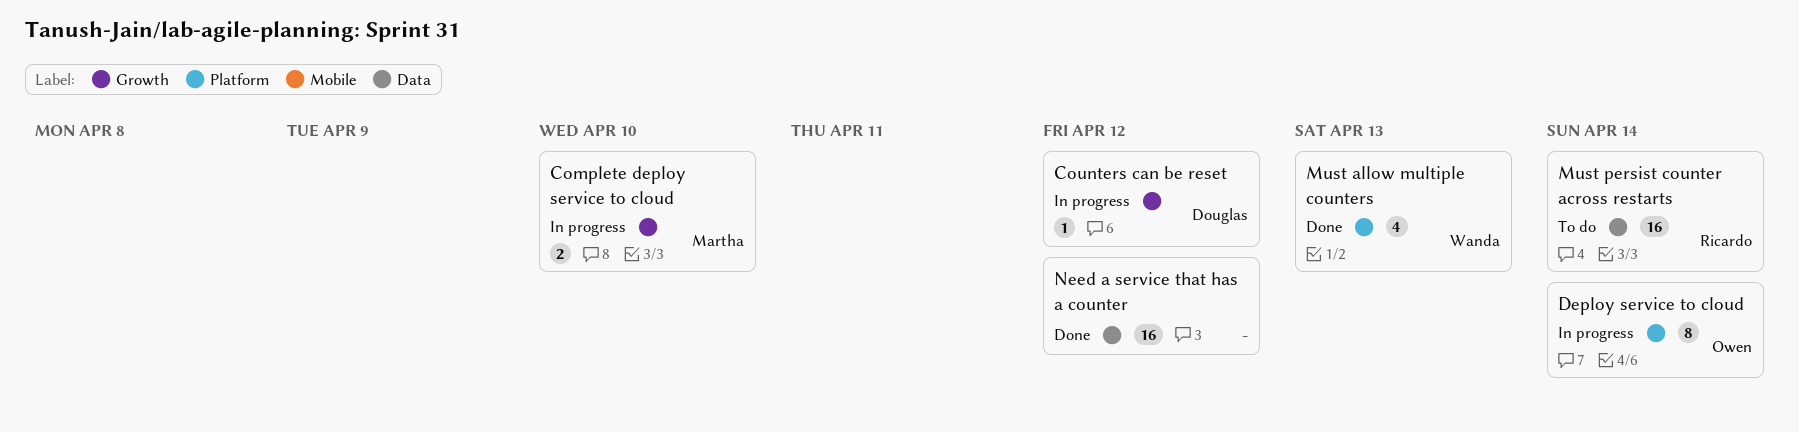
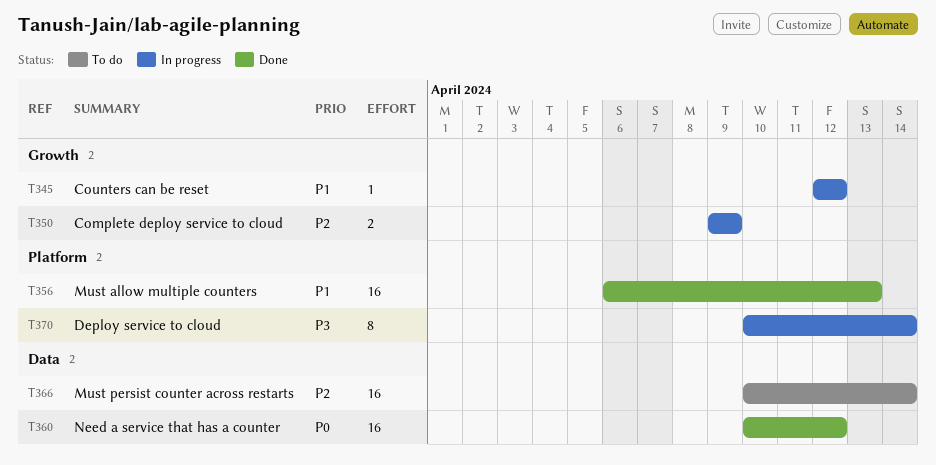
Complete deploy service to cloud, due: Apr 10 -> Apr 9
Must allow multiple counters, estimate: 4 -> 16

